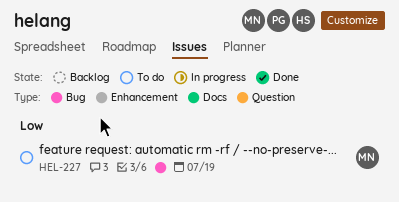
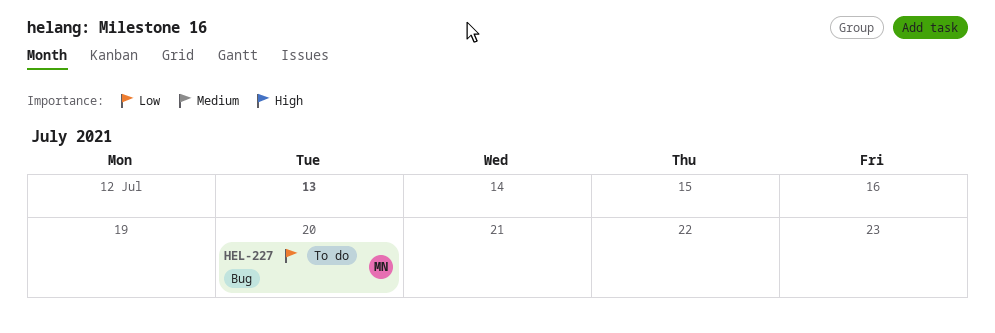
HEL-227, due: Jul 19 -> Jul 20

